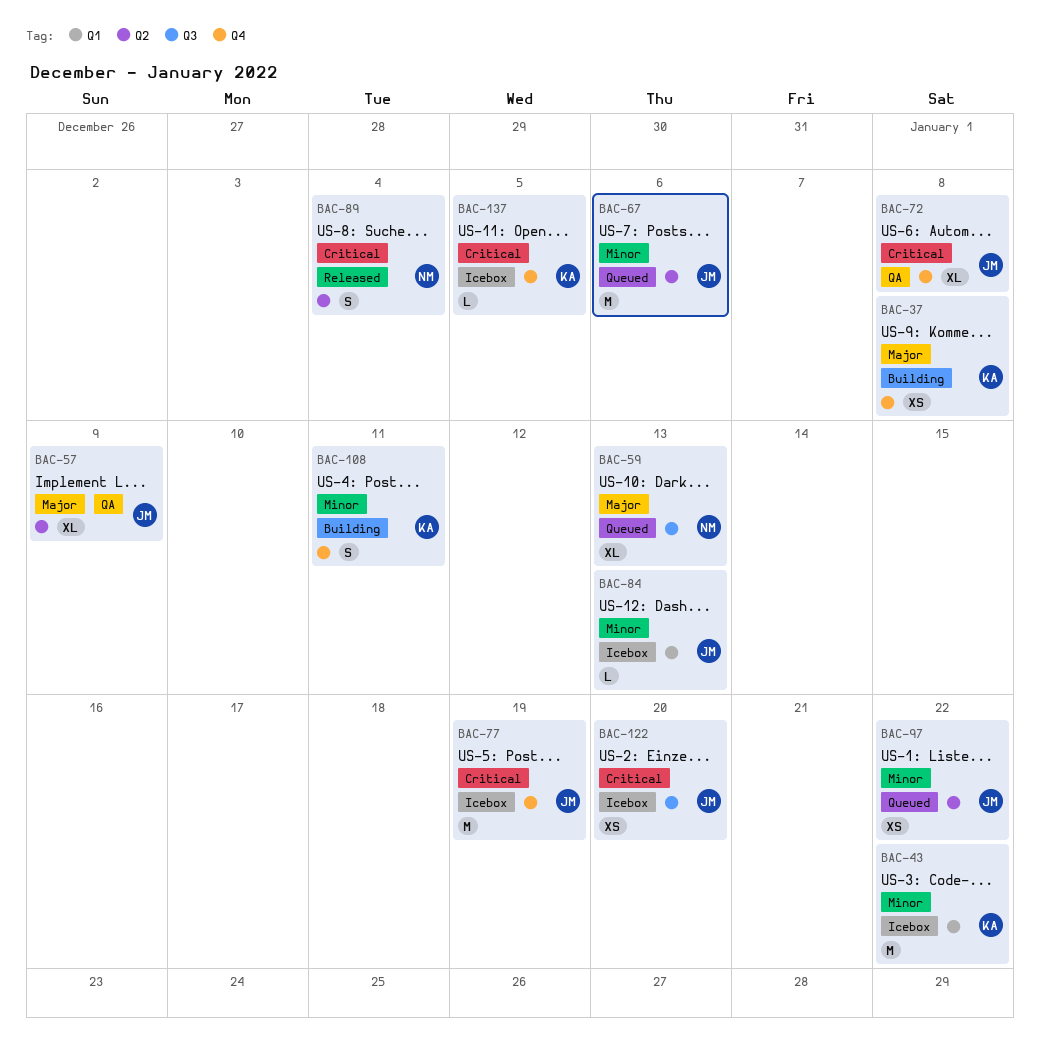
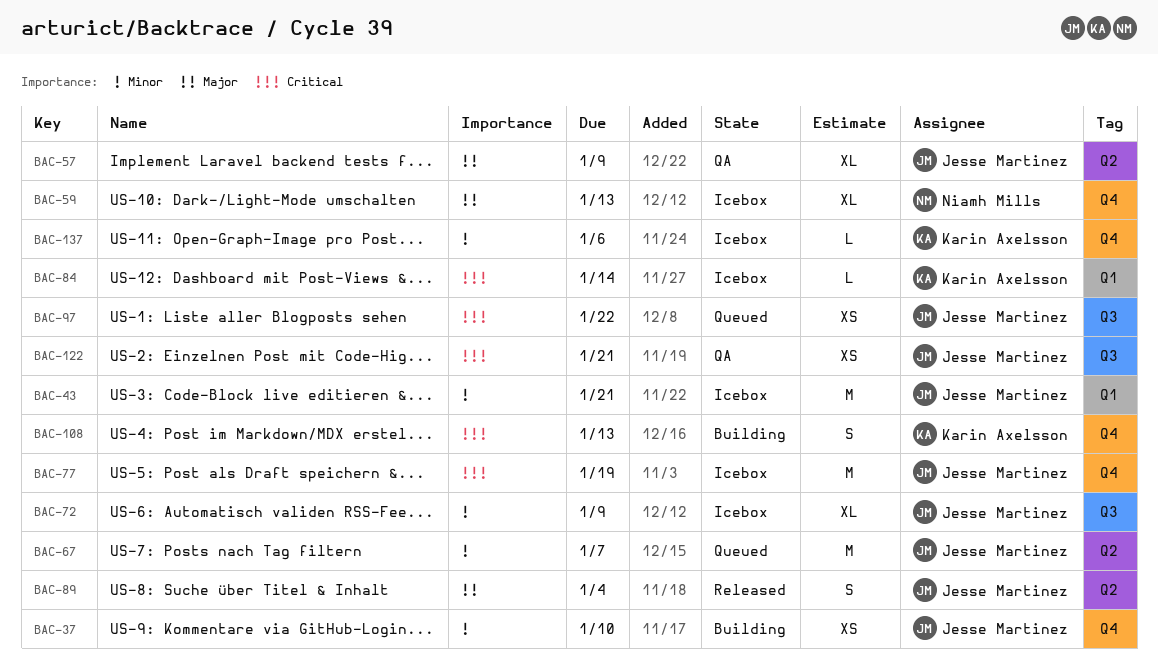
BAC-37, owner: Karin Axelsson -> Jesse Martinez
BAC-37, priority: Major -> Minor
BAC-37, due: Jan 8 -> Jan 10
BAC-43, owner: Karin Axelsson -> Jesse Martinez
BAC-43, due: Jan 22 -> Jan 21
BAC-59, status: Queued -> Icebox
BAC-59, label: Q3 -> Q4
BAC-67, due: Jan 6 -> Jan 7
BAC-72, status: QA -> Icebox
BAC-72, priority: Critical -> Minor
BAC-72, label: Q4 -> Q3
BAC-72, due: Jan 8 -> Jan 9
BAC-84, owner: Jesse Martinez -> Karin Axelsson
BAC-84, priority: Minor -> Critical
BAC-84, due: Jan 13 -> Jan 14
BAC-89, owner: Niamh Mills -> Jesse Martinez
BAC-89, priority: Critical -> Major
BAC-97, priority: Minor -> Critical
BAC-97, label: Q2 -> Q3
BAC-108, priority: Minor -> Critical
BAC-108, due: Jan 11 -> Jan 13
BAC-122, status: Icebox -> QA
BAC-122, due: Jan 20 -> Jan 21
BAC-137, priority: Critical -> Minor
BAC-137, due: Jan 5 -> Jan 6

